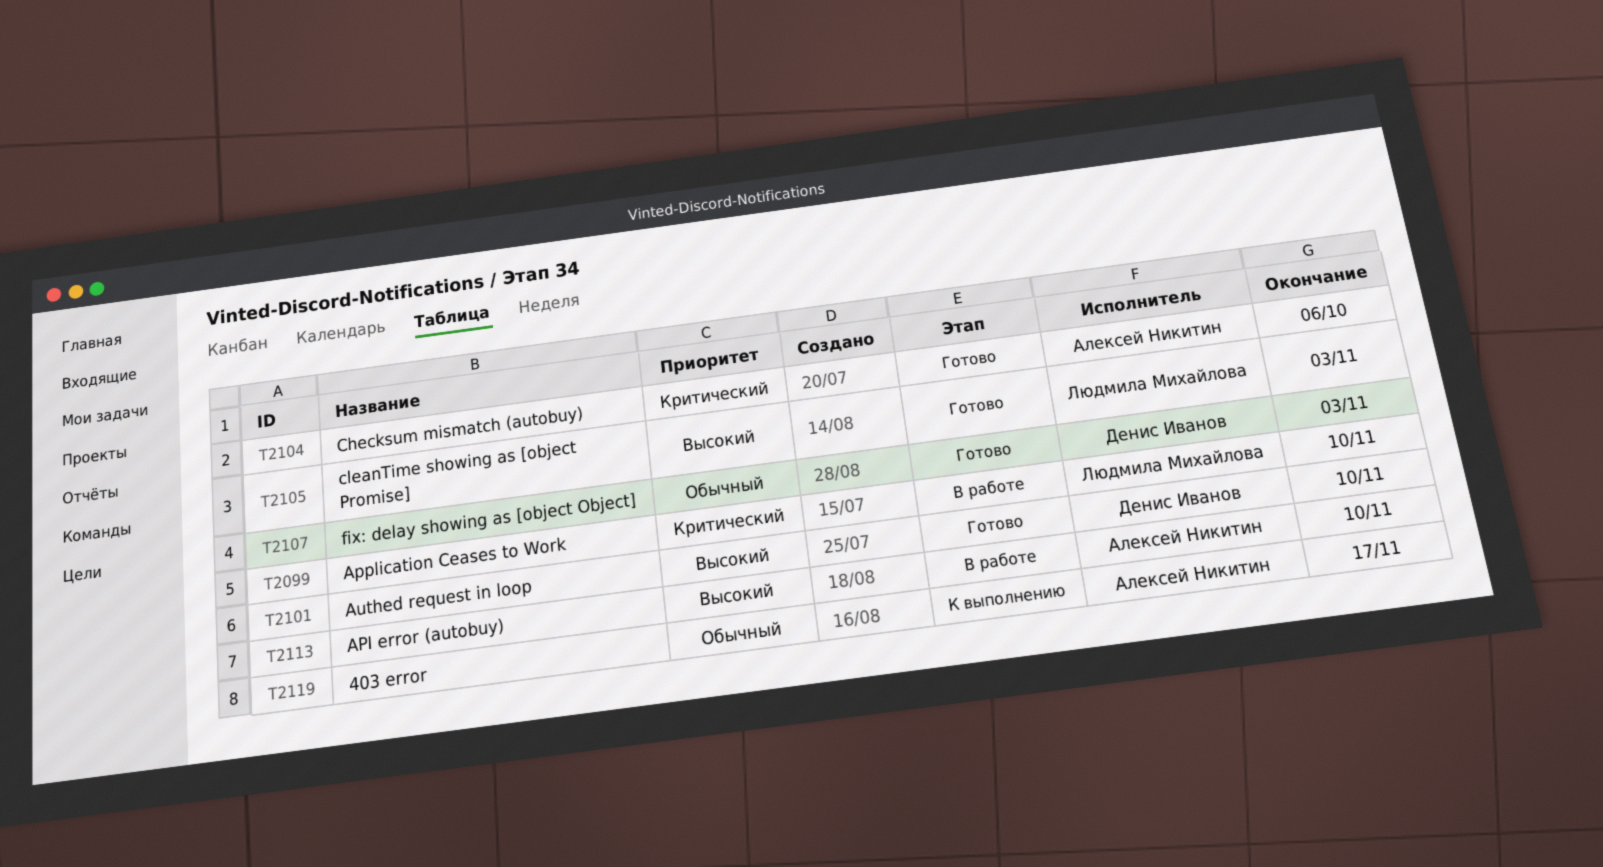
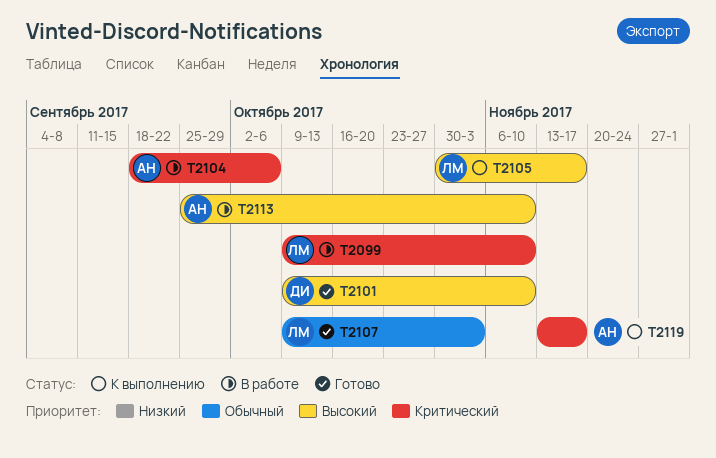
T2104, status: Готово -> В работе
T2105, status: Готово -> К выполнению
T2105, due: Nov 3 -> Nov 17
T2107, owner: Денис Иванов -> Людмила Михайлова
T2119, priority: Обычный -> Критический

